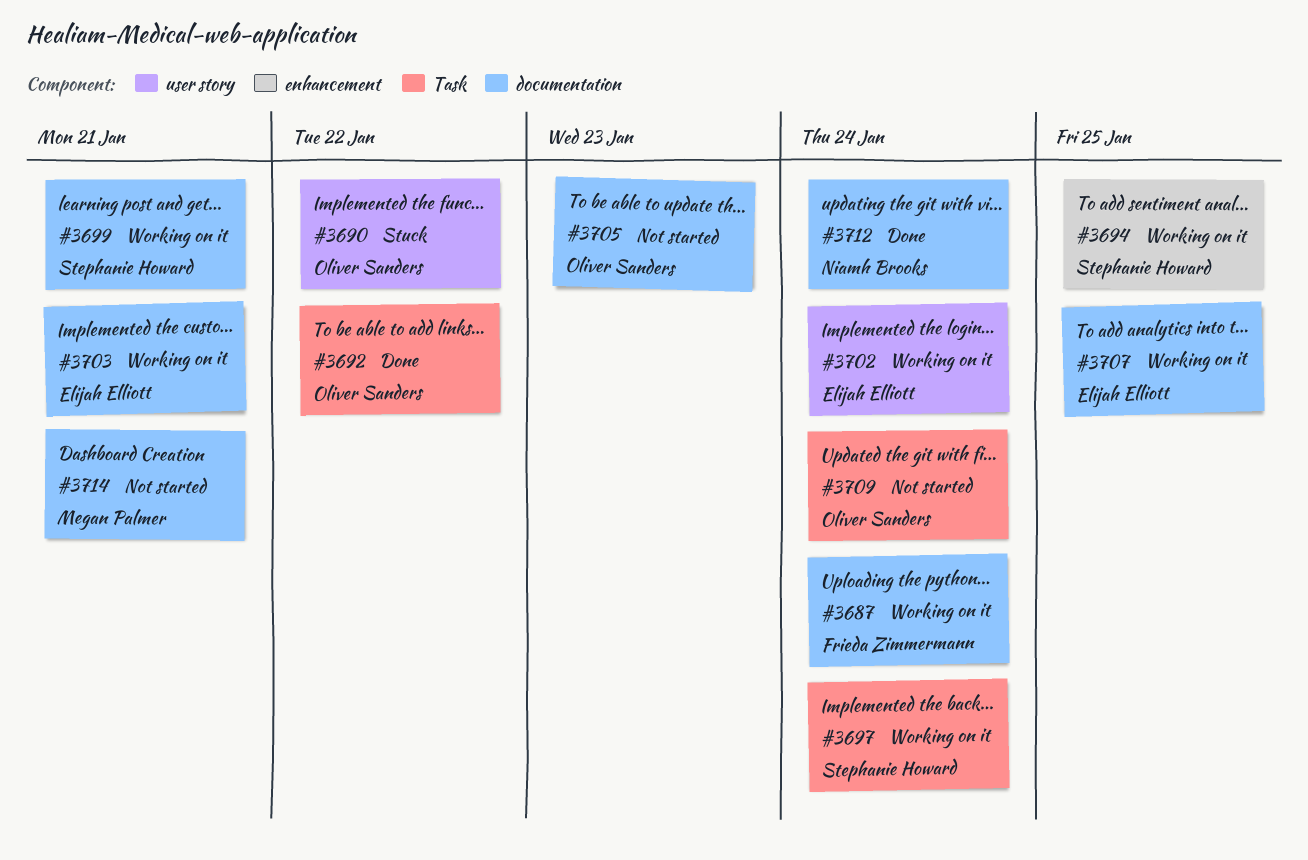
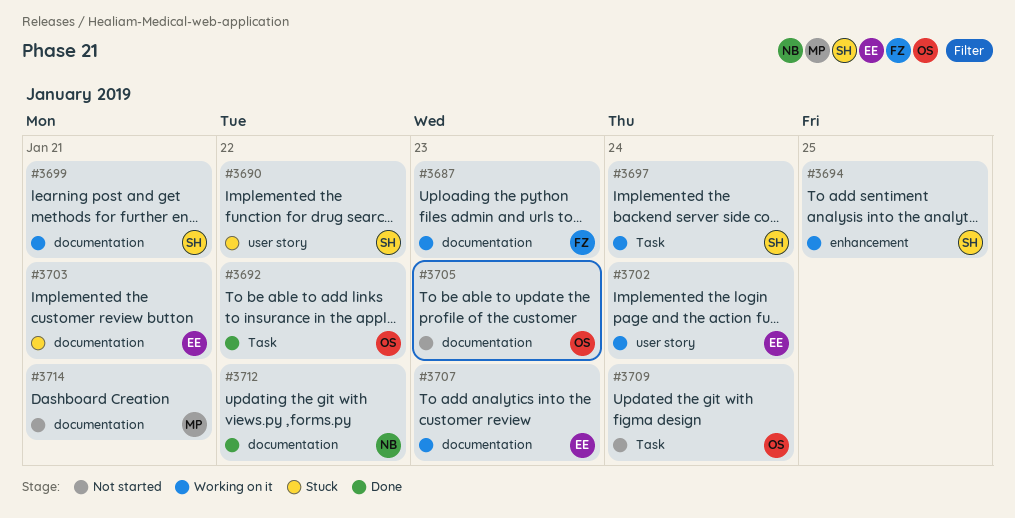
#3687, due: Jan 24 -> Jan 23
#3690, owner: Oliver Sanders -> Stephanie Howard
#3703, status: Working on it -> Stuck
#3707, due: Jan 25 -> Jan 23
#3712, due: Jan 24 -> Jan 22

